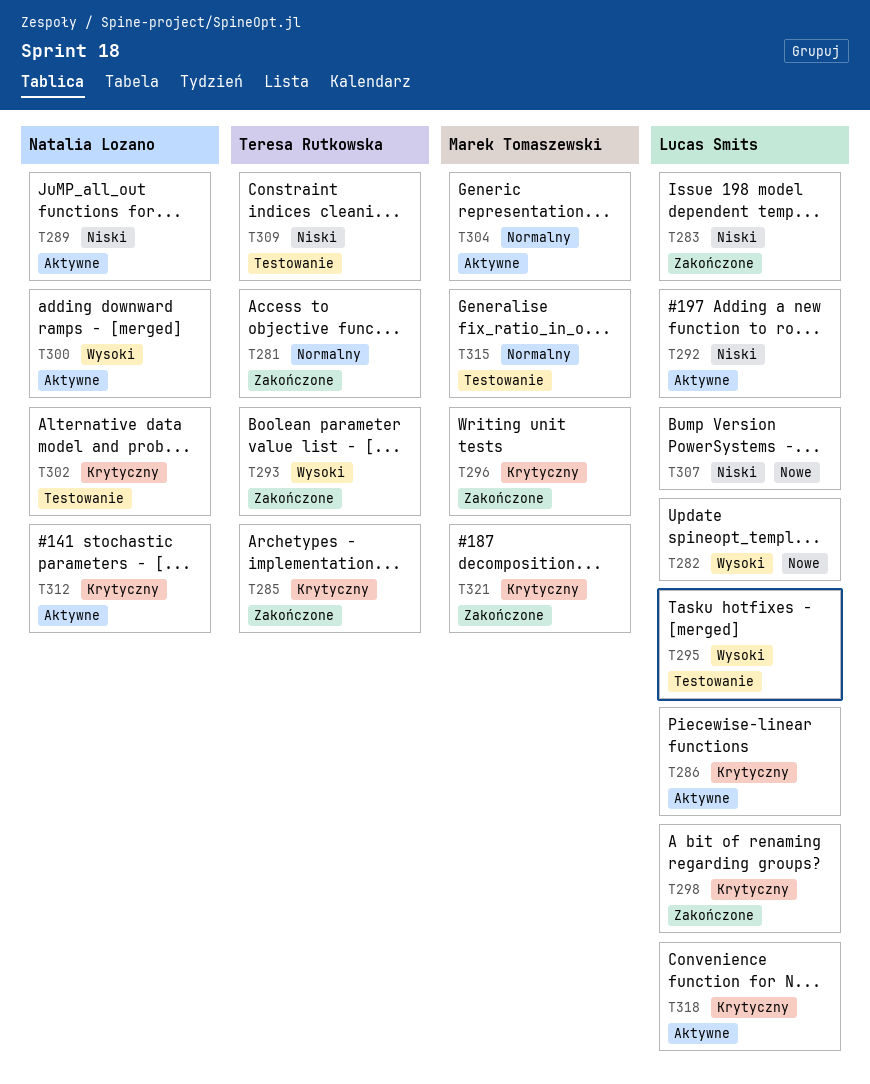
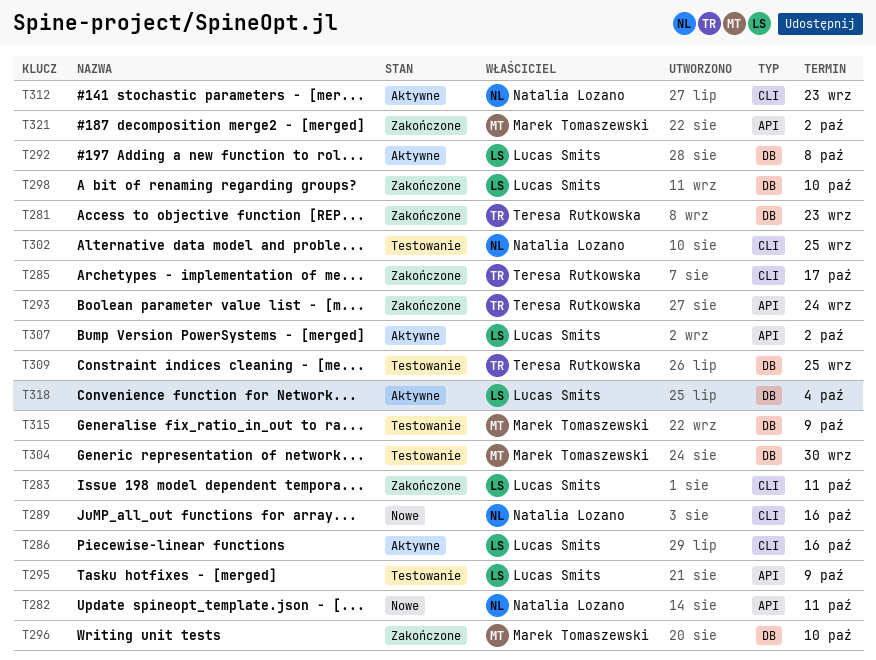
T282, owner: Lucas Smits -> Natalia Lozano
T289, status: Aktywne -> Nowe
T300: present -> none
T304, status: Aktywne -> Testowanie
T307, status: Nowe -> Aktywne

